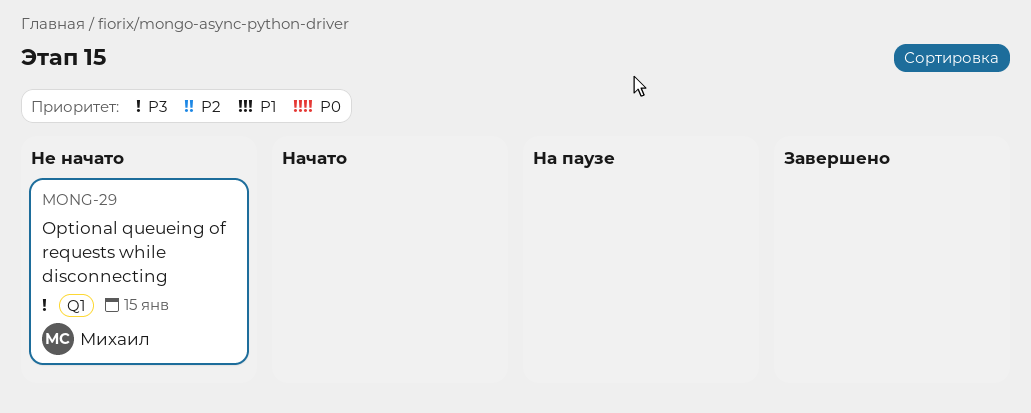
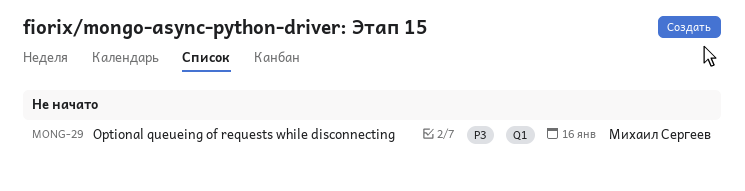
MONG-29, due: Jan 15 -> Jan 16

